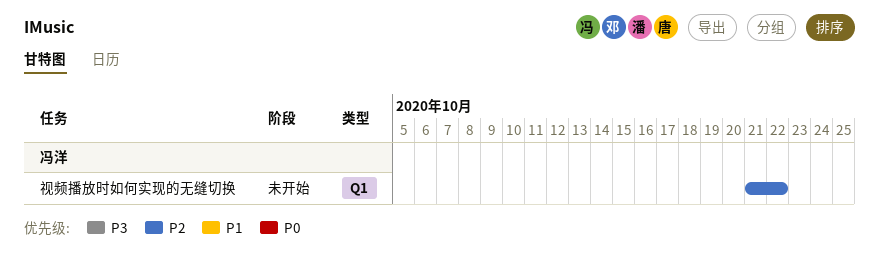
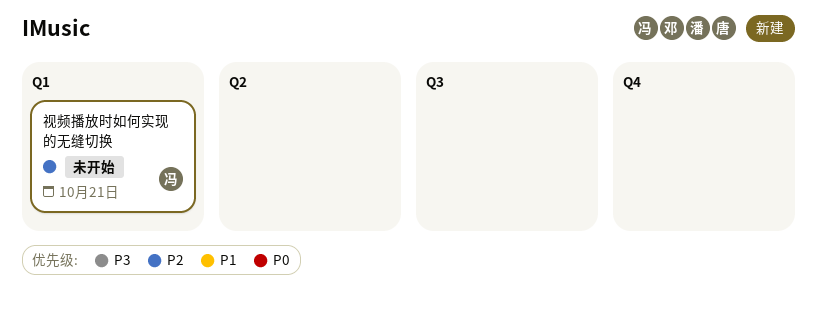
视频播放时如何实现的无缝切换, due: Oct 22 -> Oct 21

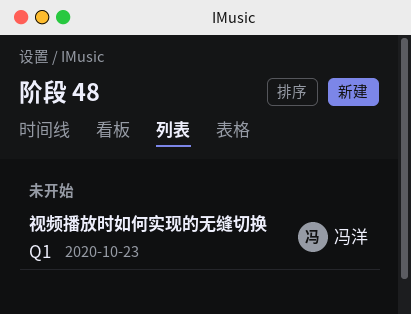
视频播放时如何实现的无缝切换, due: Oct 21 -> Oct 23

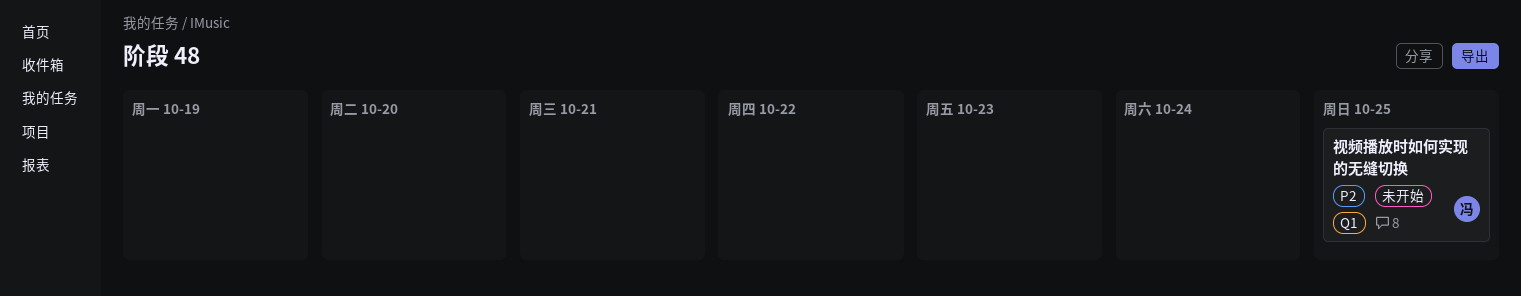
视频播放时如何实现的无缝切换, due: Oct 23 -> Oct 25

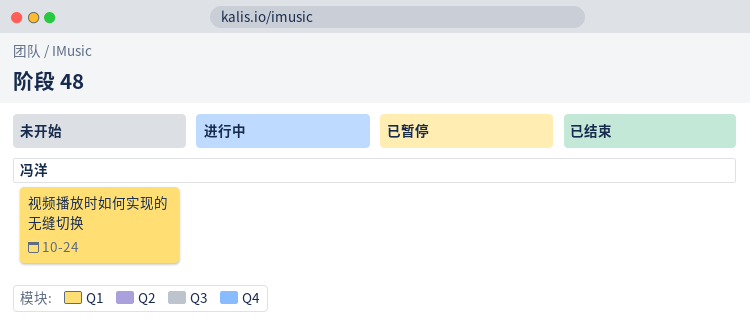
视频播放时如何实现的无缝切换, due: Oct 25 -> Oct 24

